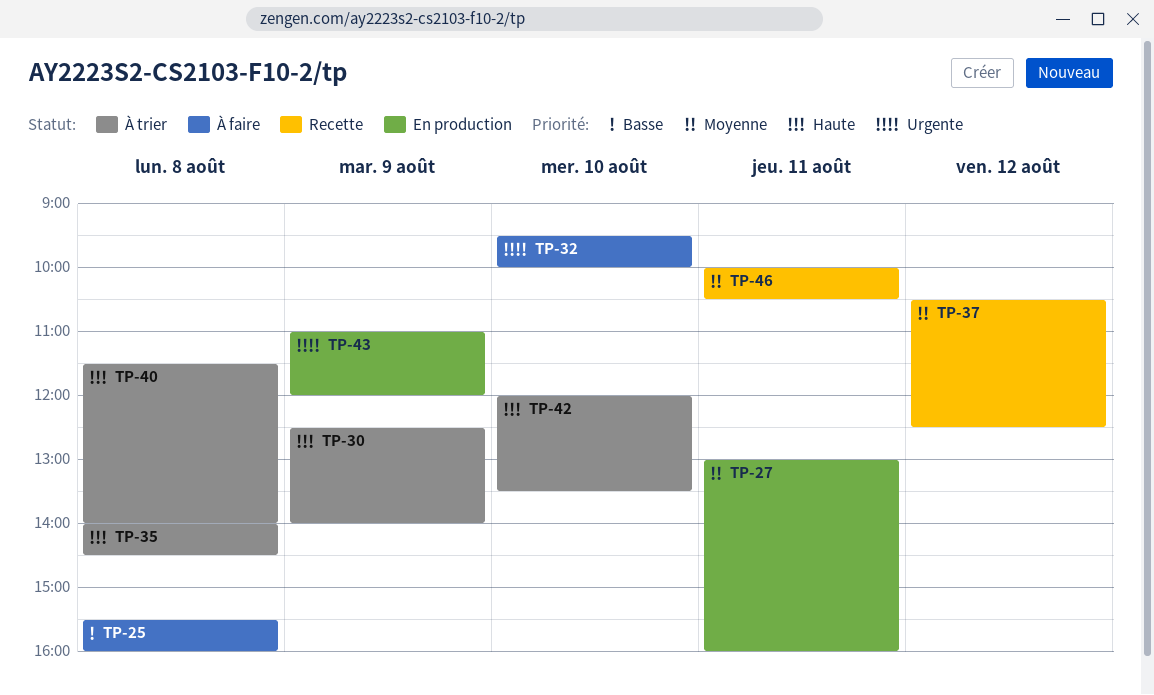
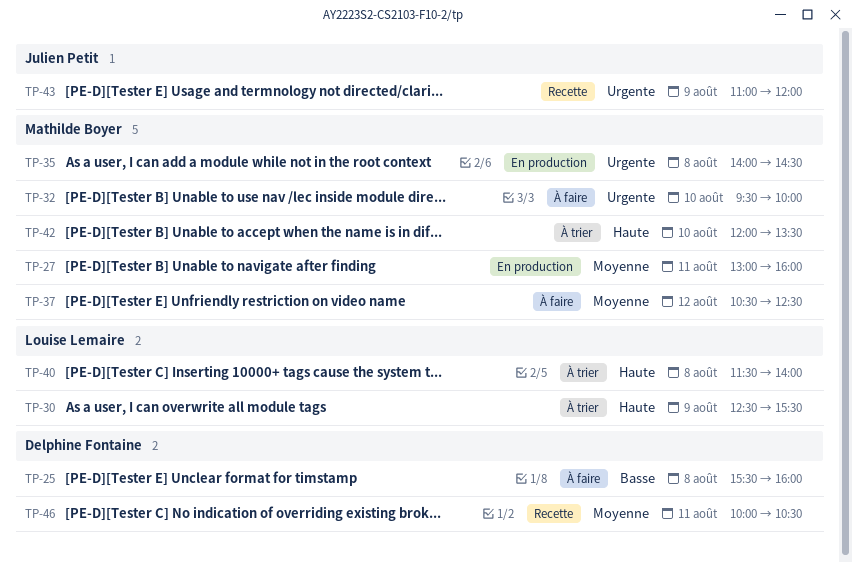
TP-30, ends: 14:00 -> 15:30
TP-35, status: À trier -> En production
TP-35, priority: Haute -> Urgente
TP-37, status: Recette -> À faire
TP-43, status: En production -> Recette

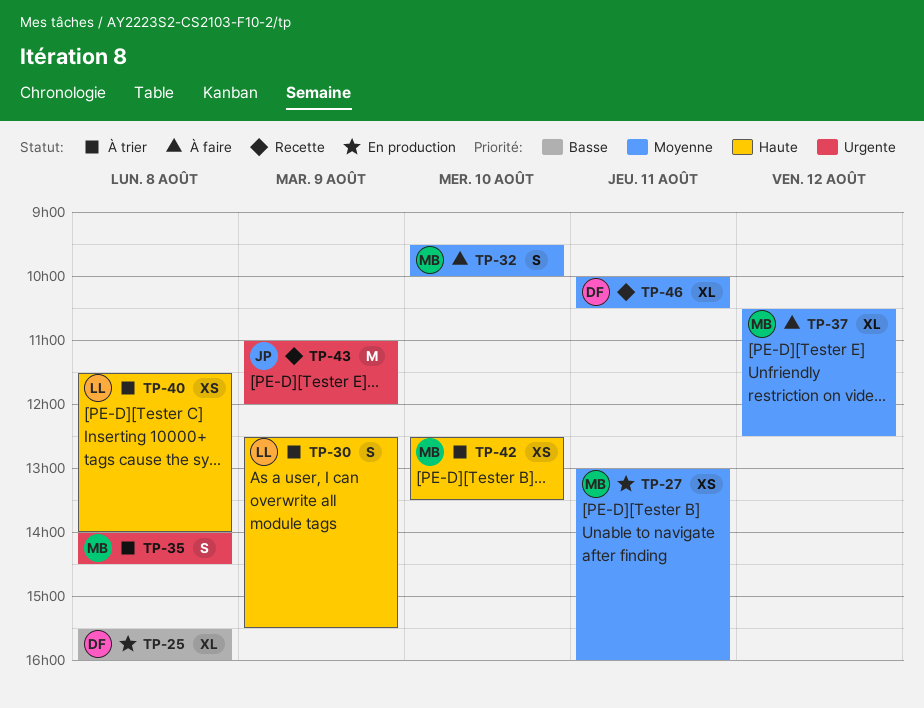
TP-25, status: À faire -> En production
TP-32, priority: Urgente -> Moyenne
TP-35, status: En production -> À trier
TP-42, begins: 12:00 -> 12:30

